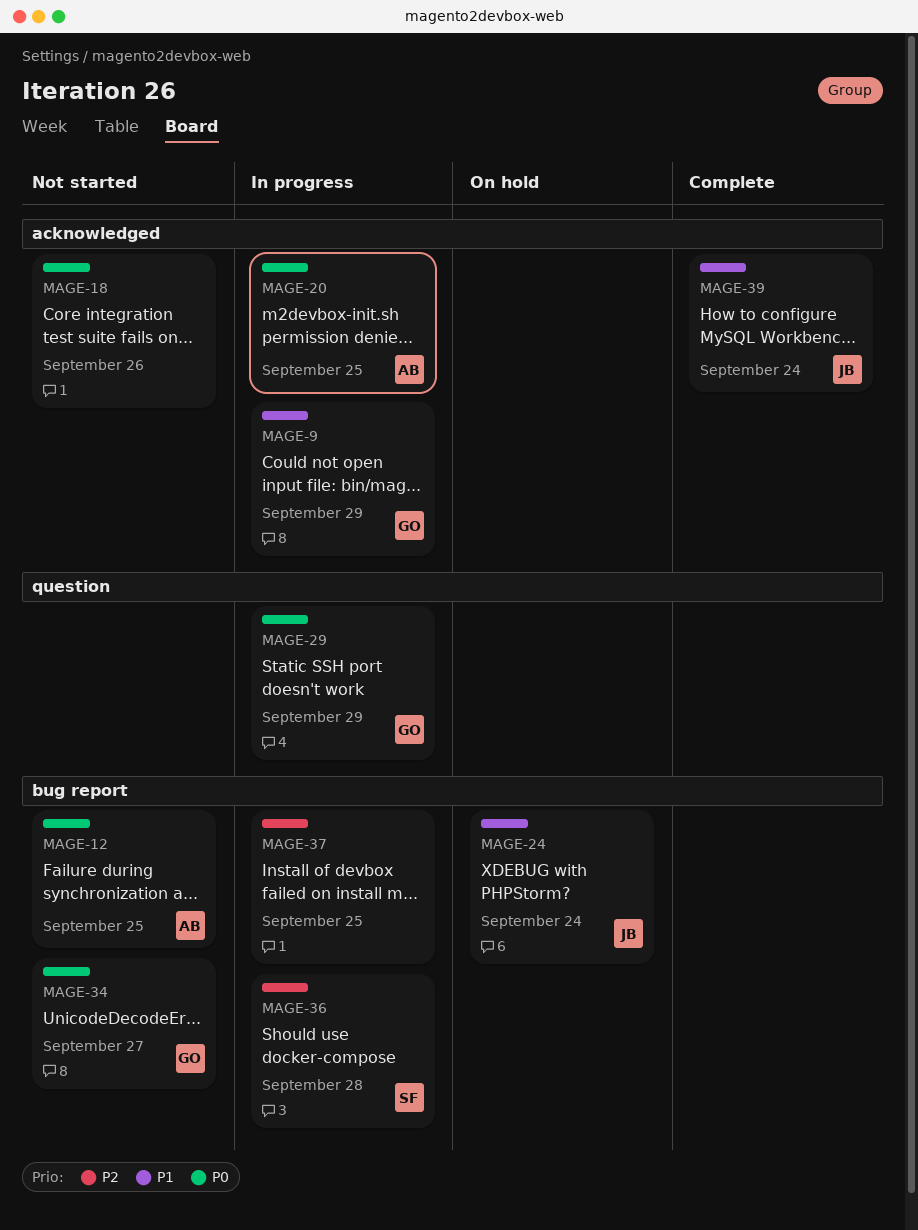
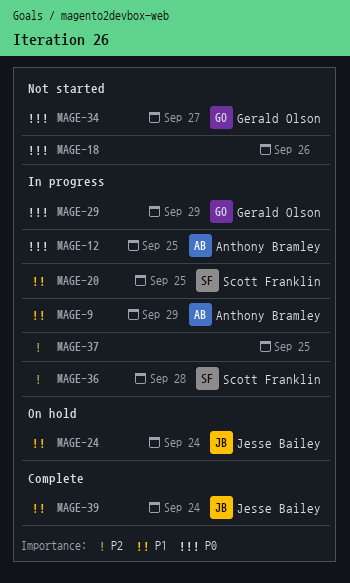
MAGE-9, owner: Gerald Olson -> Anthony Bramley
MAGE-12, status: Not started -> In progress
MAGE-20, owner: Anthony Bramley -> Scott Franklin
MAGE-20, priority: P0 -> P1

